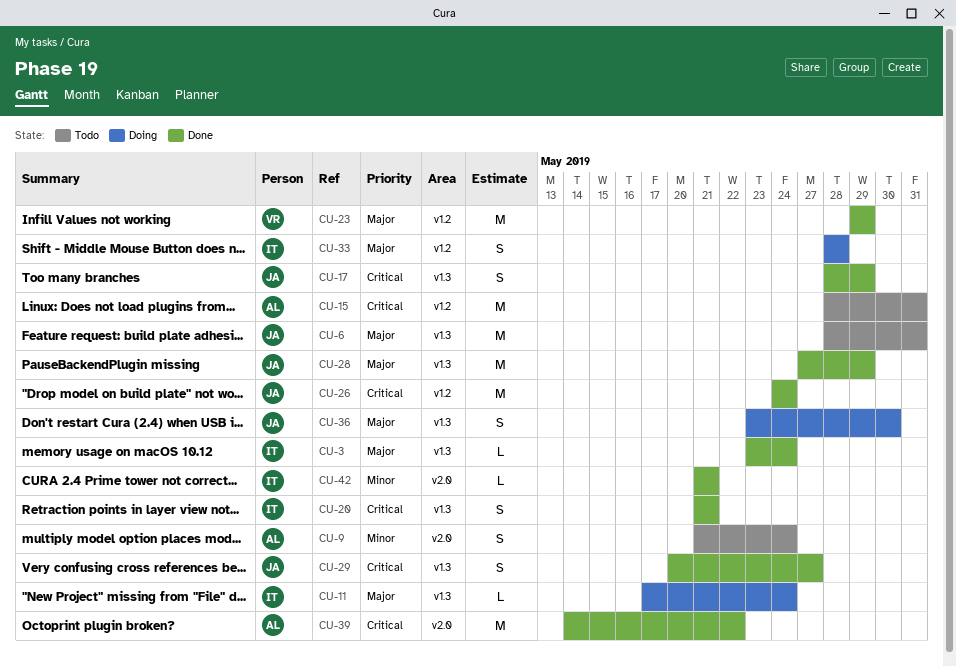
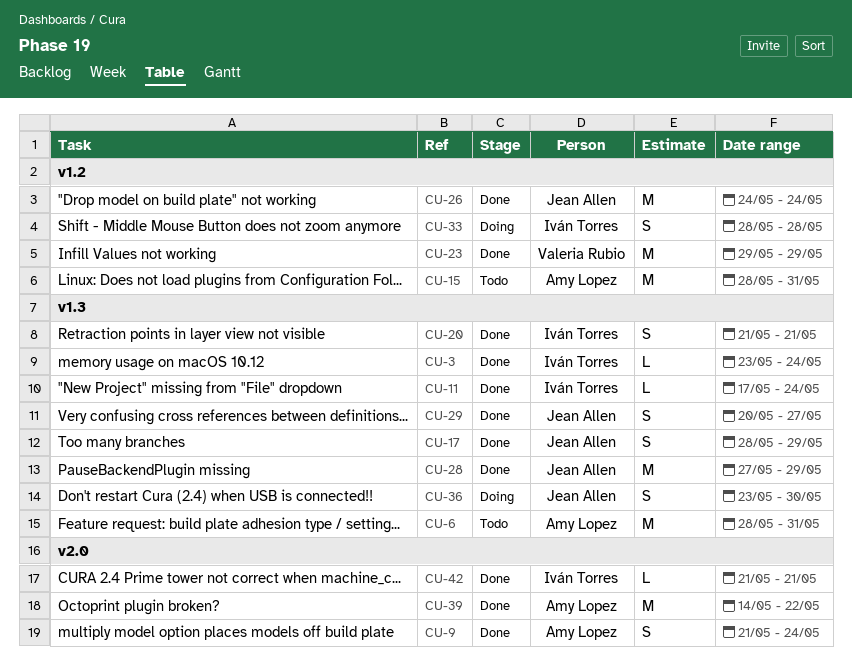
CU-6, owner: Jean Allen -> Amy Lopez
CU-9, status: Todo -> Done
CU-11, status: Doing -> Done

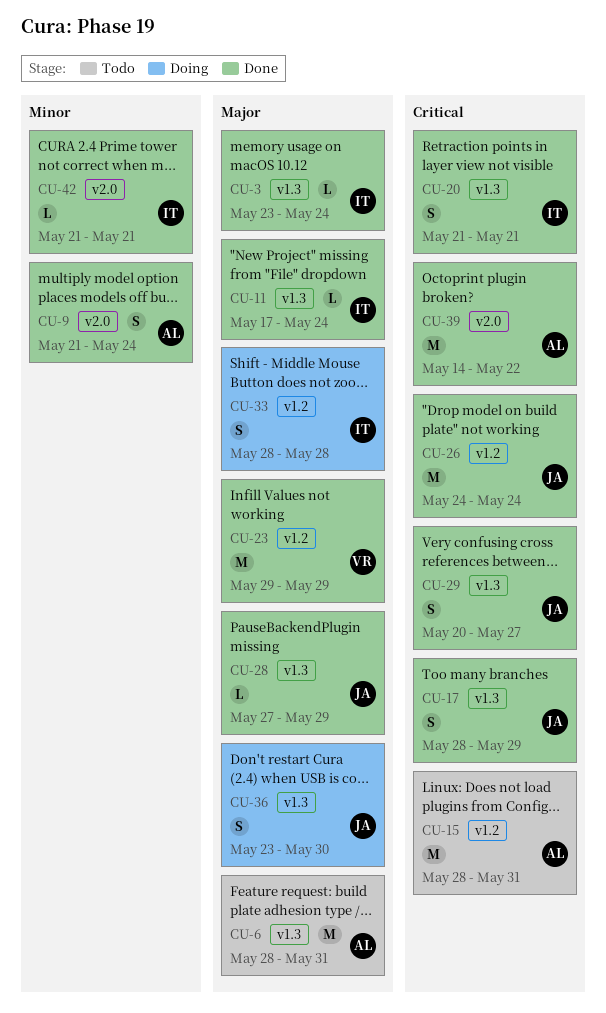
CU-28, estimate: M -> L

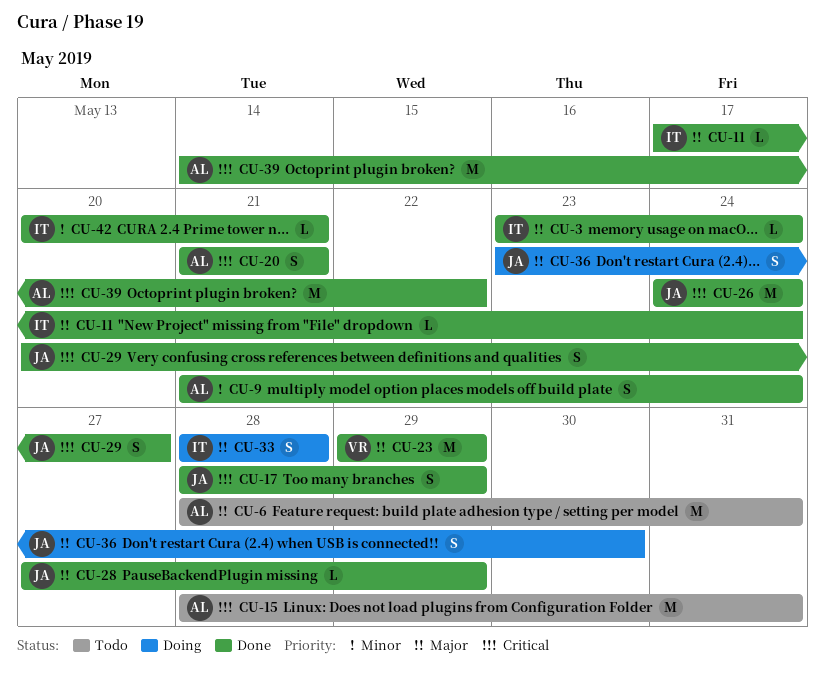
CU-20, owner: IT -> AL
CU-42, start: May 21 -> May 20

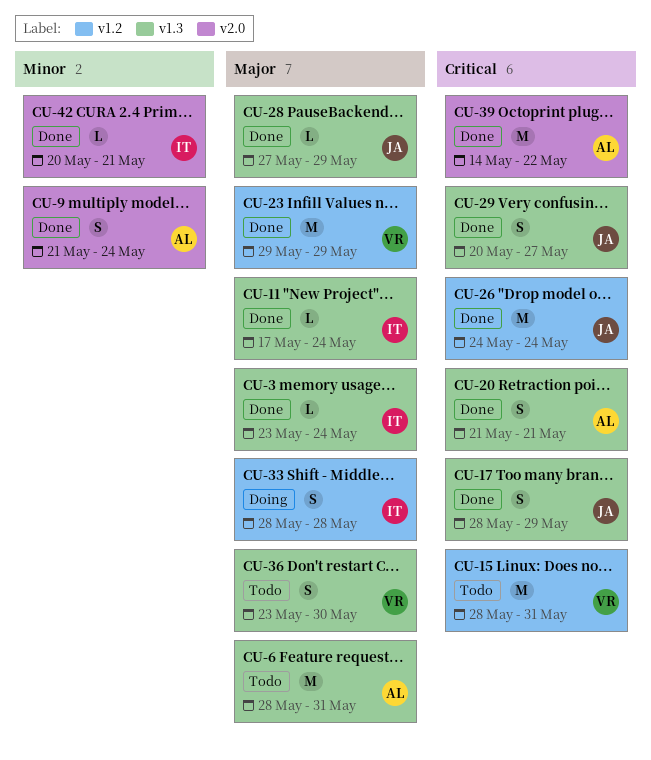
CU-15, owner: AL -> VR
CU-36, status: Doing -> Todo
CU-36, owner: JA -> VR

